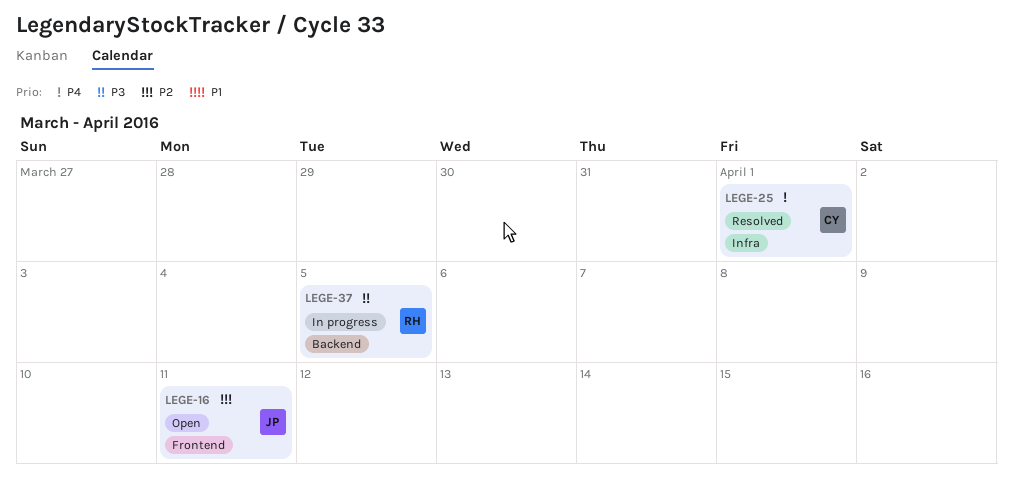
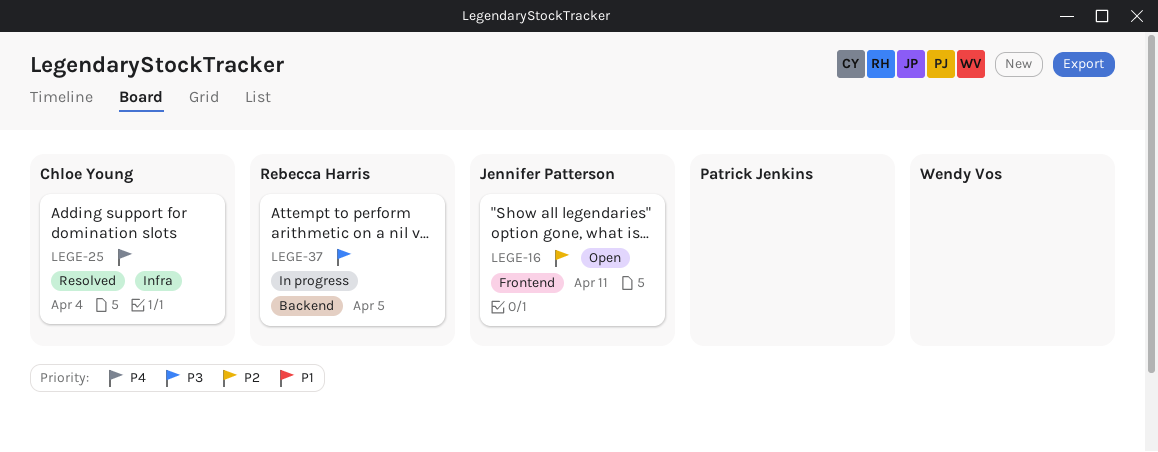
LEGE-25, due: Apr 1 -> Apr 4

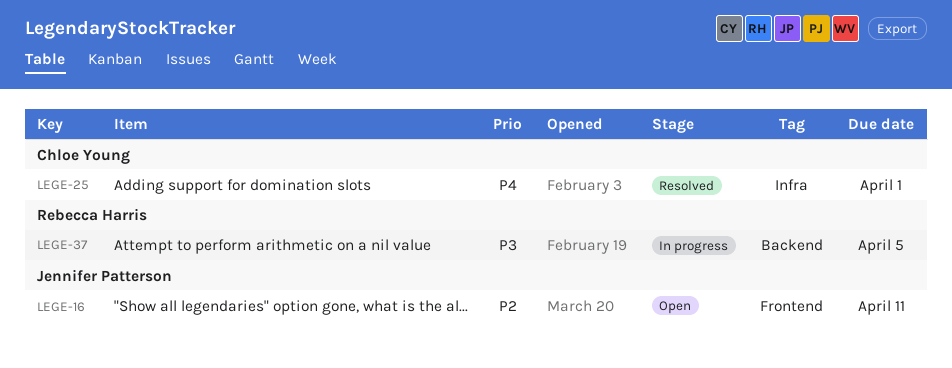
LEGE-25, due: Apr 4 -> Apr 1

